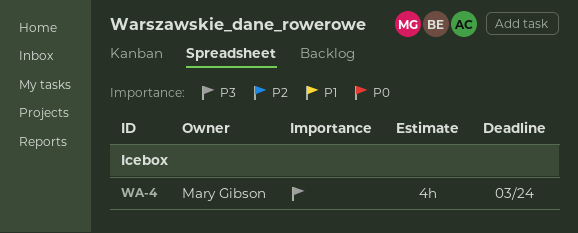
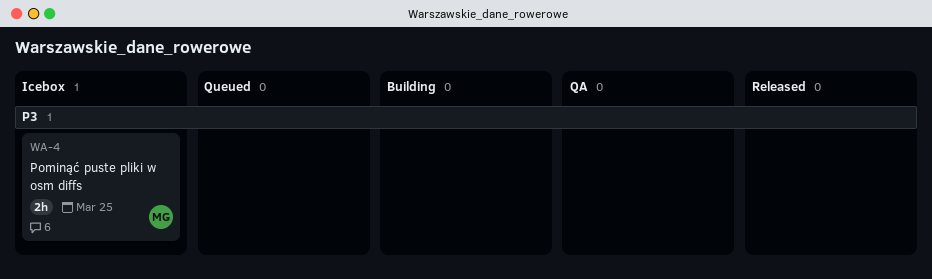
WA-4, estimate: 4h -> 2h
WA-4, due: Mar 24 -> Mar 25

